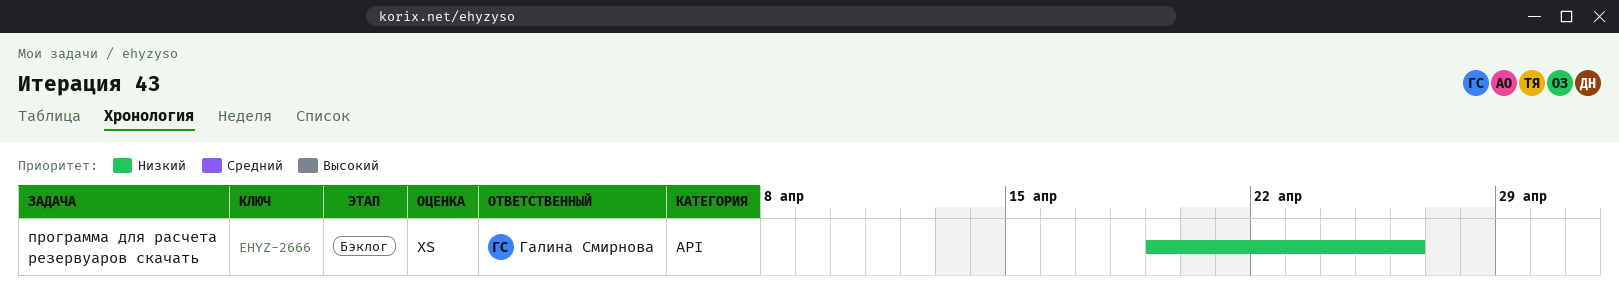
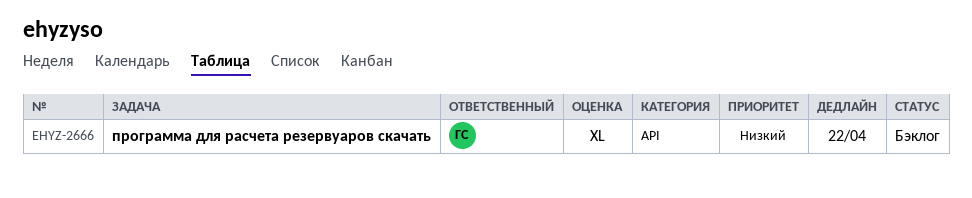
EHYZ-2666, estimate: XS -> XL
EHYZ-2666, due: Apr 26 -> Apr 22

